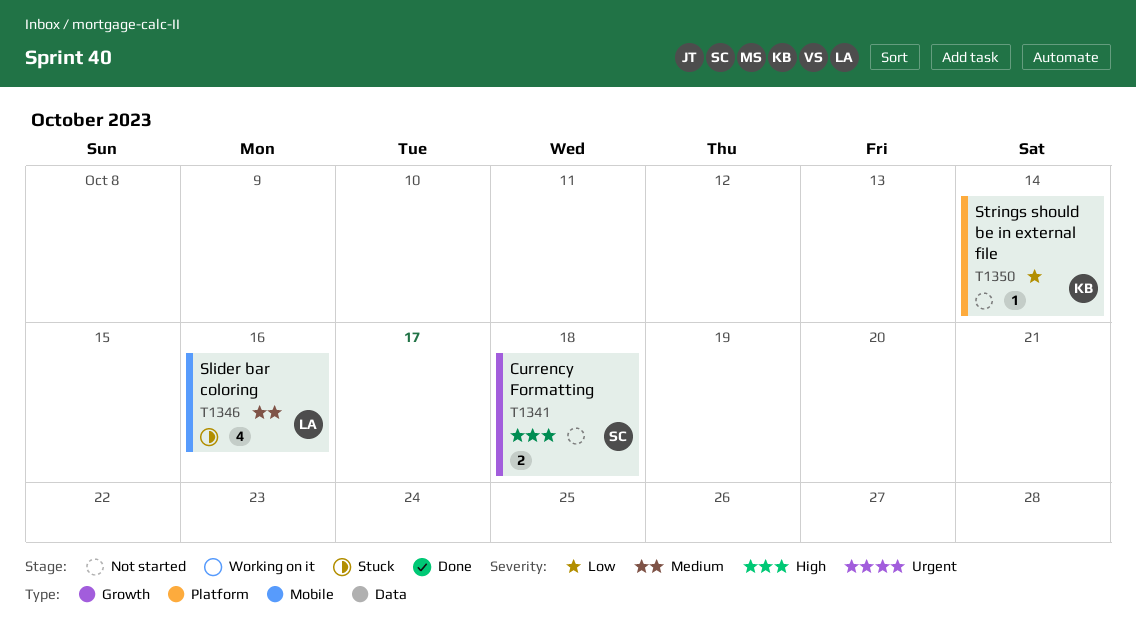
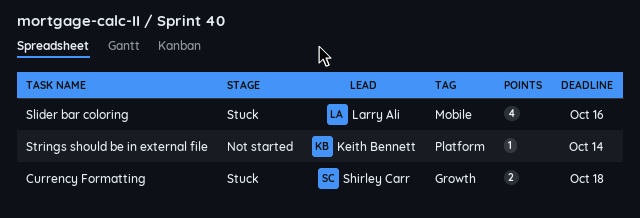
Currency Formatting, status: Not started -> Stuck

